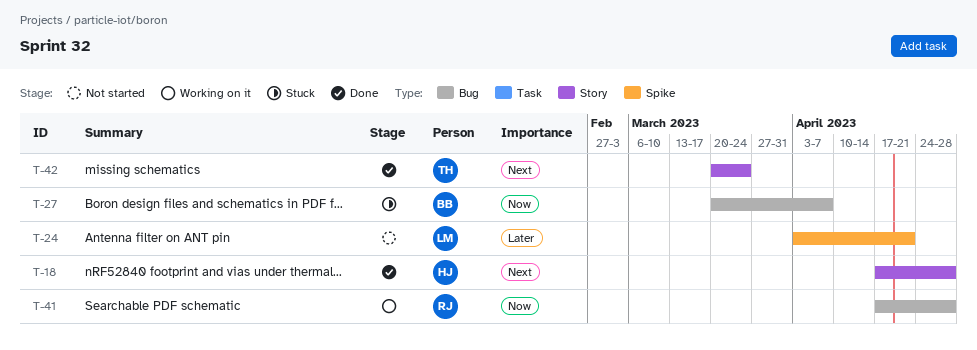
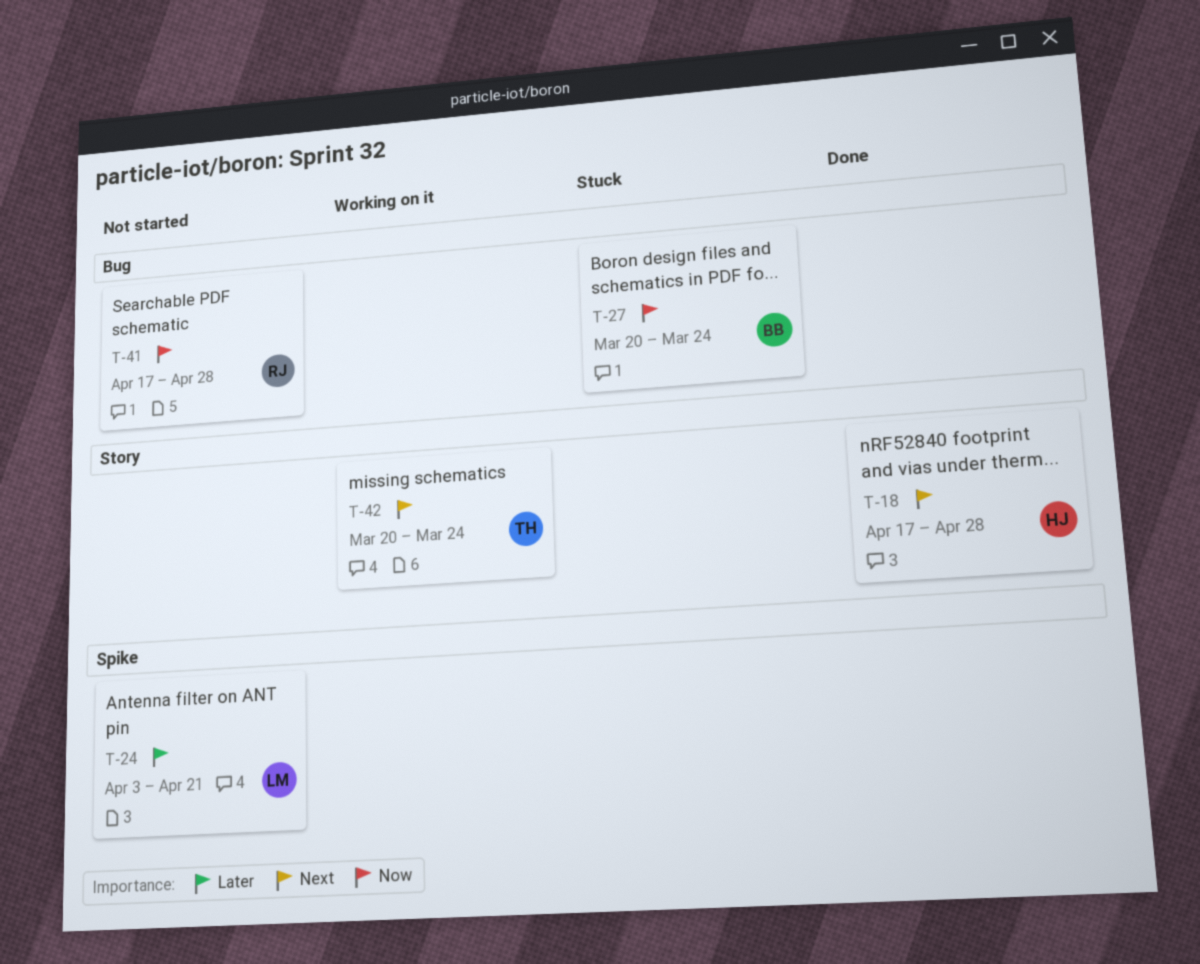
T-27, due: Apr 7 -> Mar 24
T-41, status: Working on it -> Not started
T-42, status: Done -> Working on it

